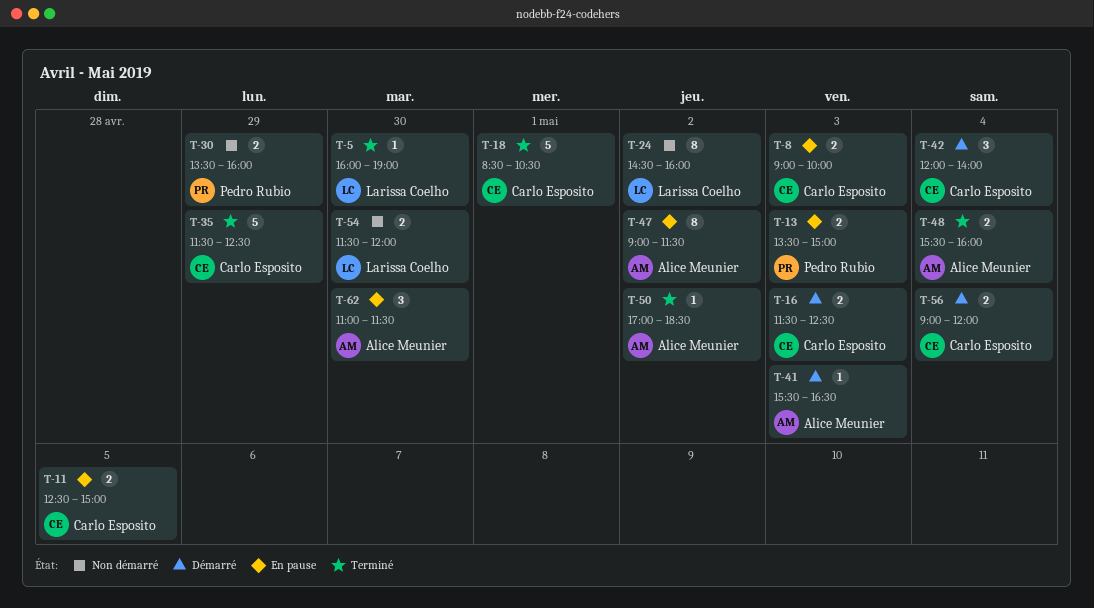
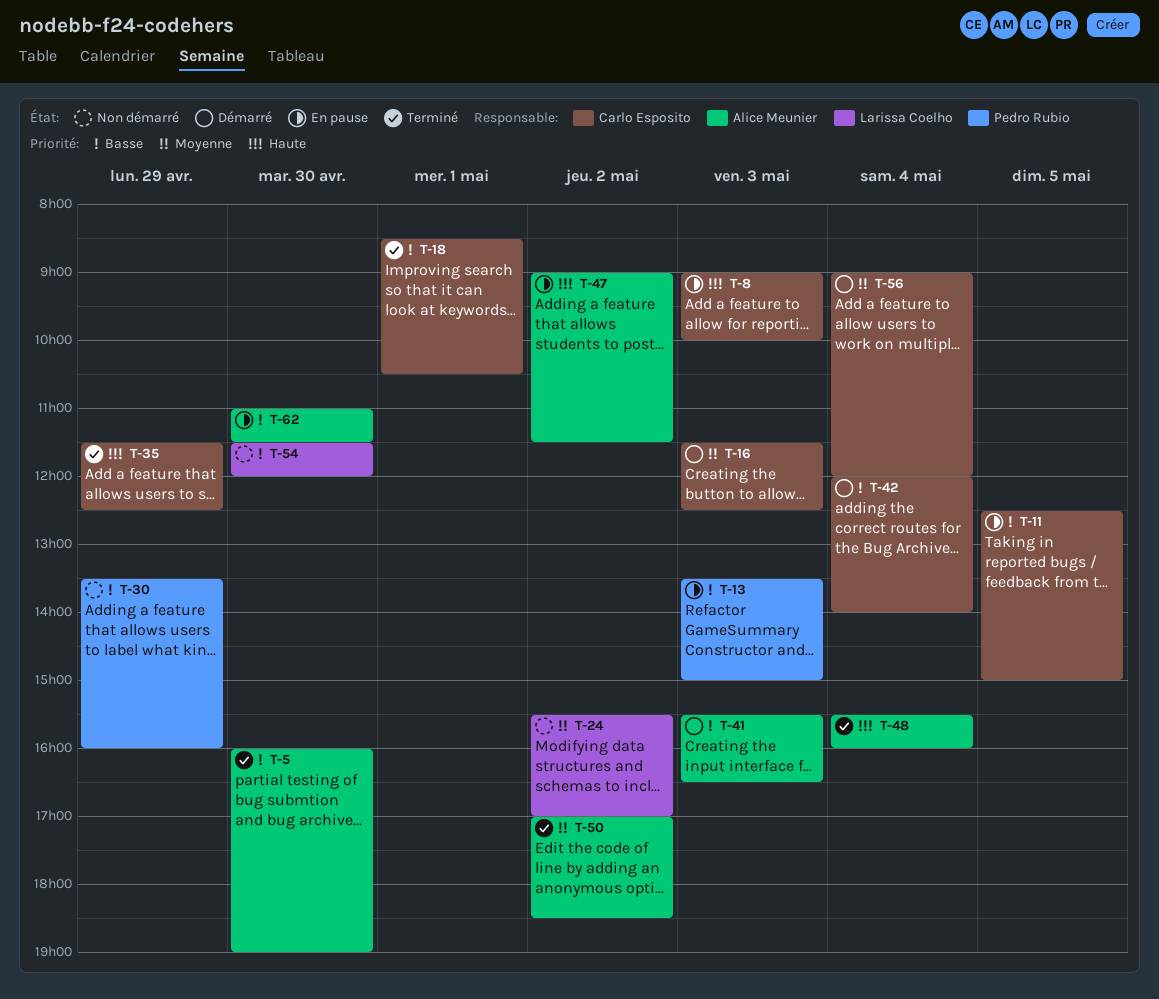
T-5, owner: Larissa Coelho -> Alice Meunier
T-24, begins: 14:30 -> 15:30
T-24, ends: 16:00 -> 17:00

